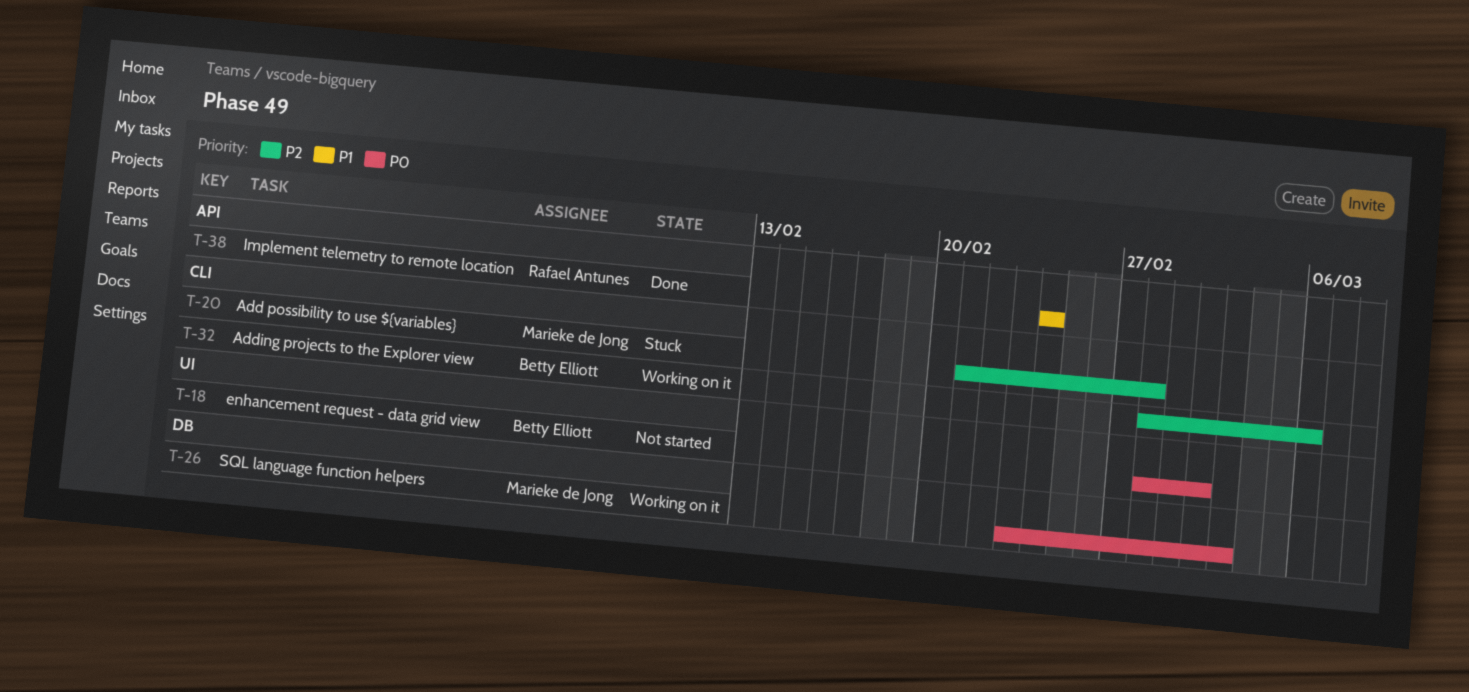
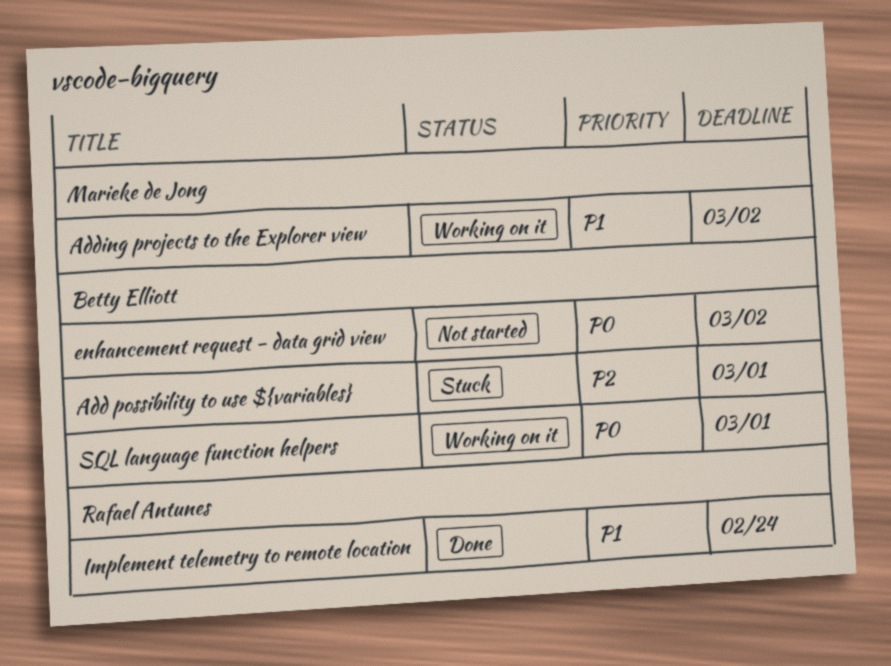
Add possibility to use ${variables}, owner: Marieke de Jong -> Betty Elliott
Add possibility to use ${variables}, due: Feb 28 -> Mar 1
Adding projects to the Explorer view, owner: Betty Elliott -> Marieke de Jong
Adding projects to the Explorer view, priority: P2 -> P1
Adding projects to the Explorer view, due: Mar 6 -> Mar 2
SQL language function helpers, owner: Marieke de Jong -> Betty Elliott
SQL language function helpers, due: Mar 3 -> Mar 1

